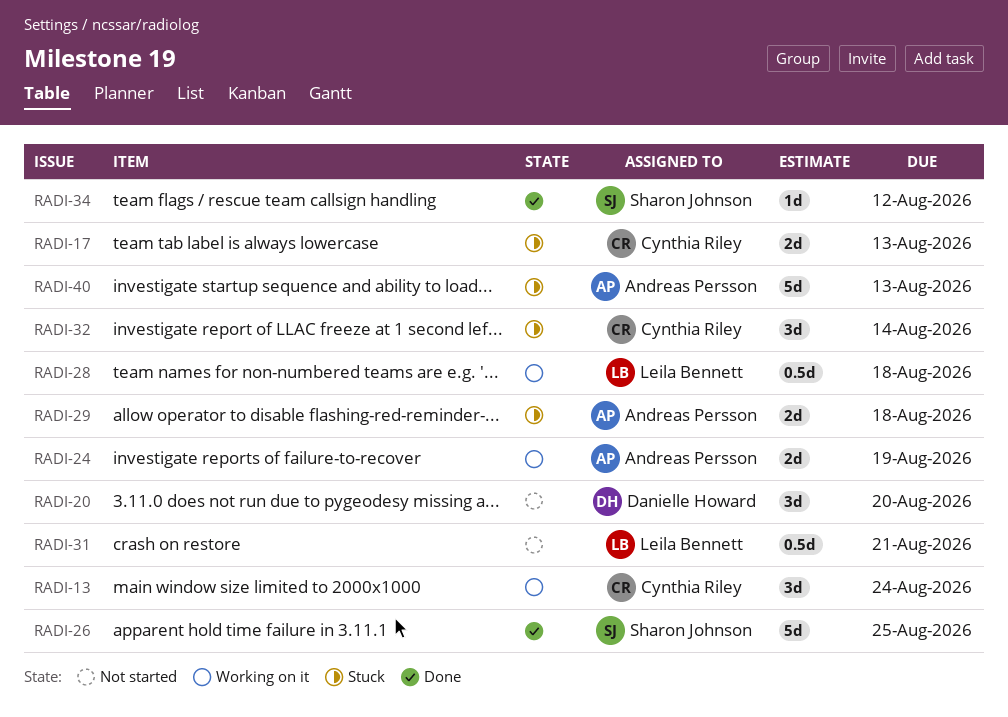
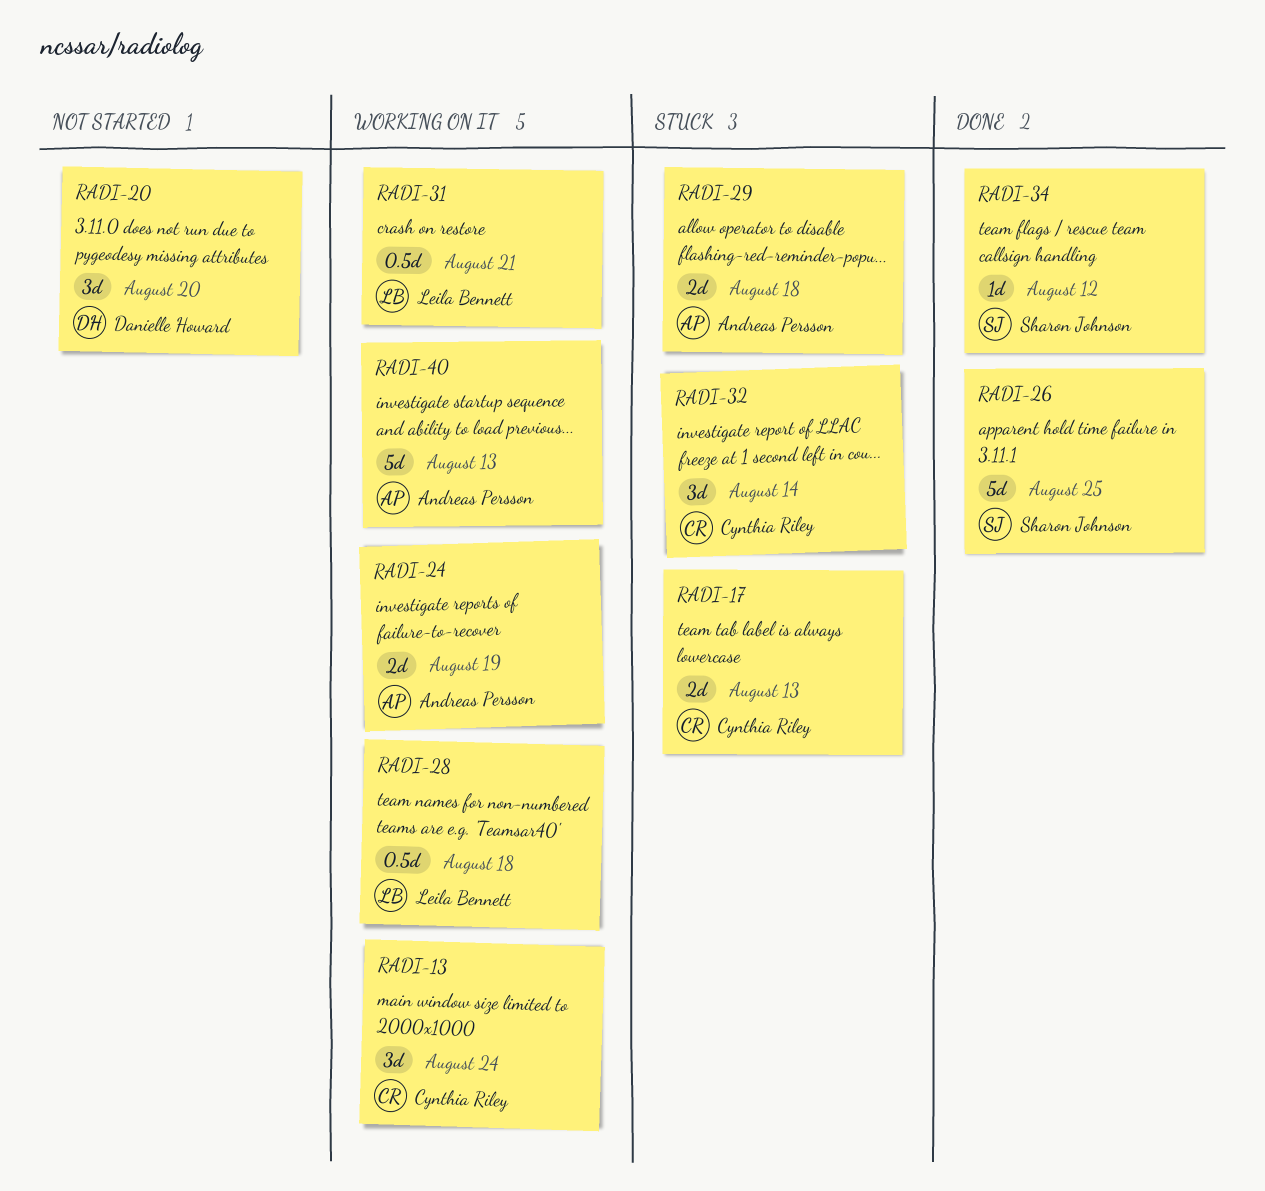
RADI-31, status: Not started -> Working on it
RADI-40, status: Stuck -> Working on it

